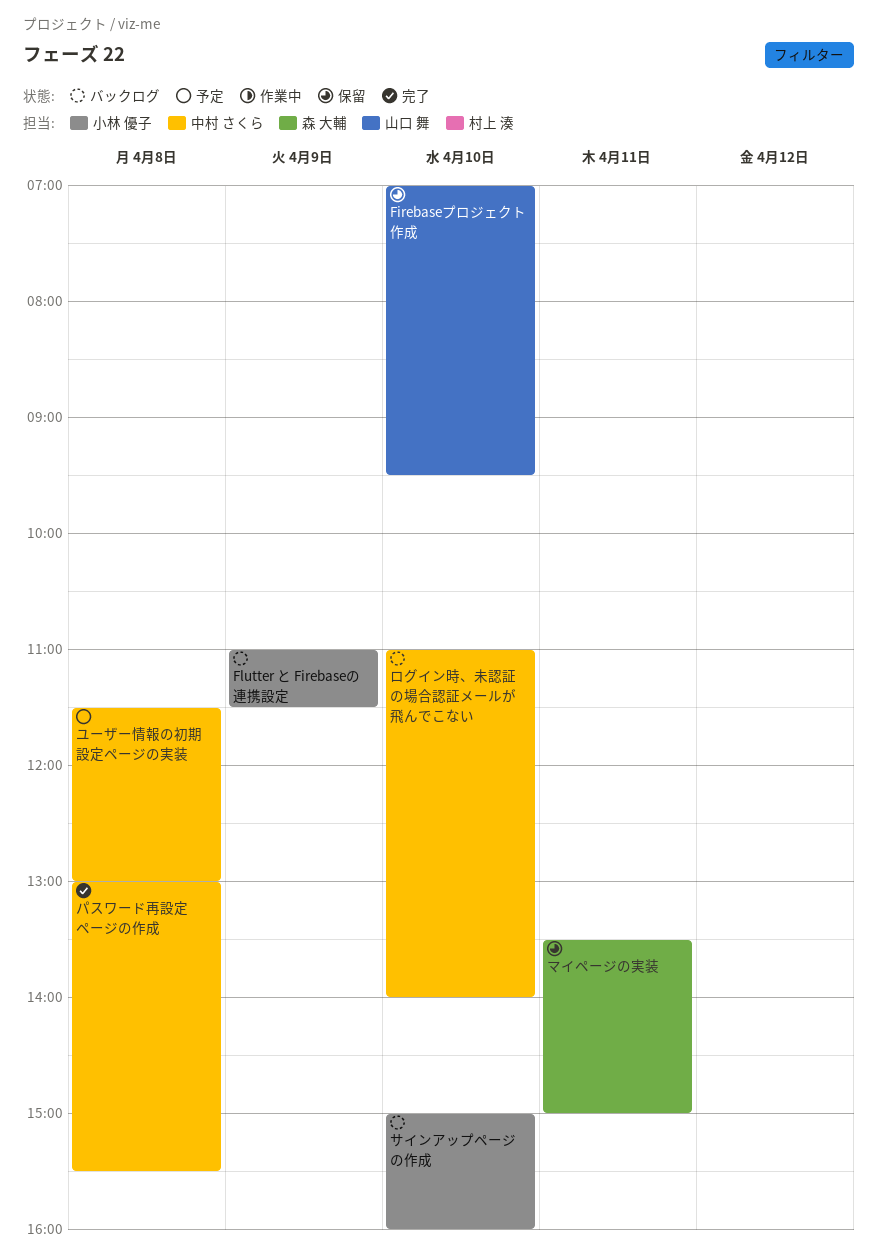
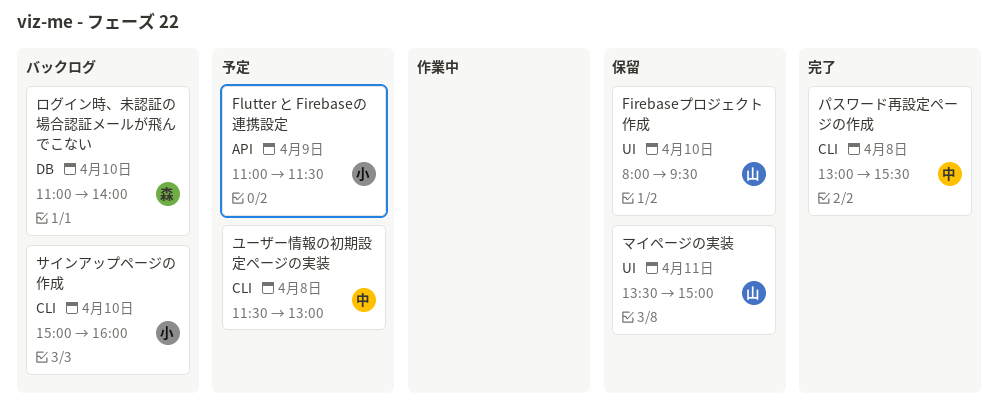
Firebaseプロジェクト作成, begins: 07:00 -> 08:00
Flutter と Firebaseの連携設定, status: バックログ -> 予定
マイページの実装, owner: 森 大輔 -> 山口 舞
ログイン時、未認証の場合認証メールが飛んでこない, owner: 中村 さくら -> 森 大輔

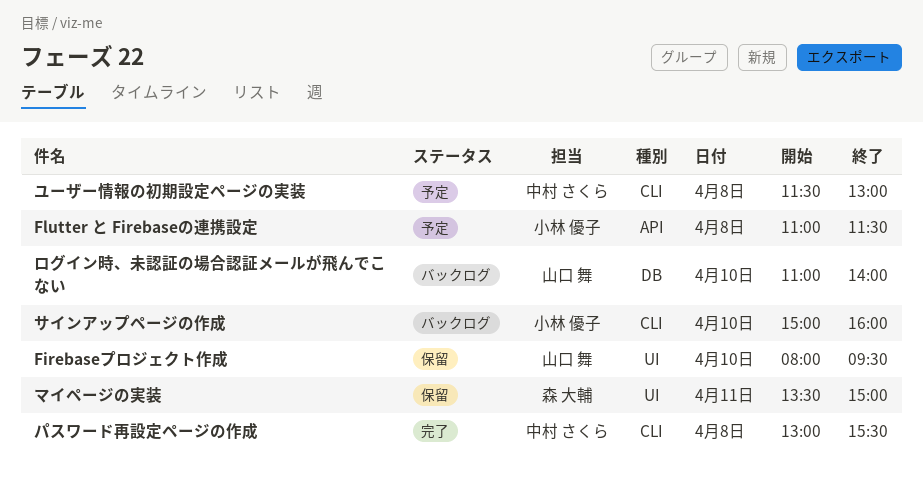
Flutter と Firebaseの連携設定, day: Apr 9 -> Apr 8
マイページの実装, owner: 山口 舞 -> 森 大輔
ログイン時、未認証の場合認証メールが飛んでこない, owner: 森 大輔 -> 山口 舞

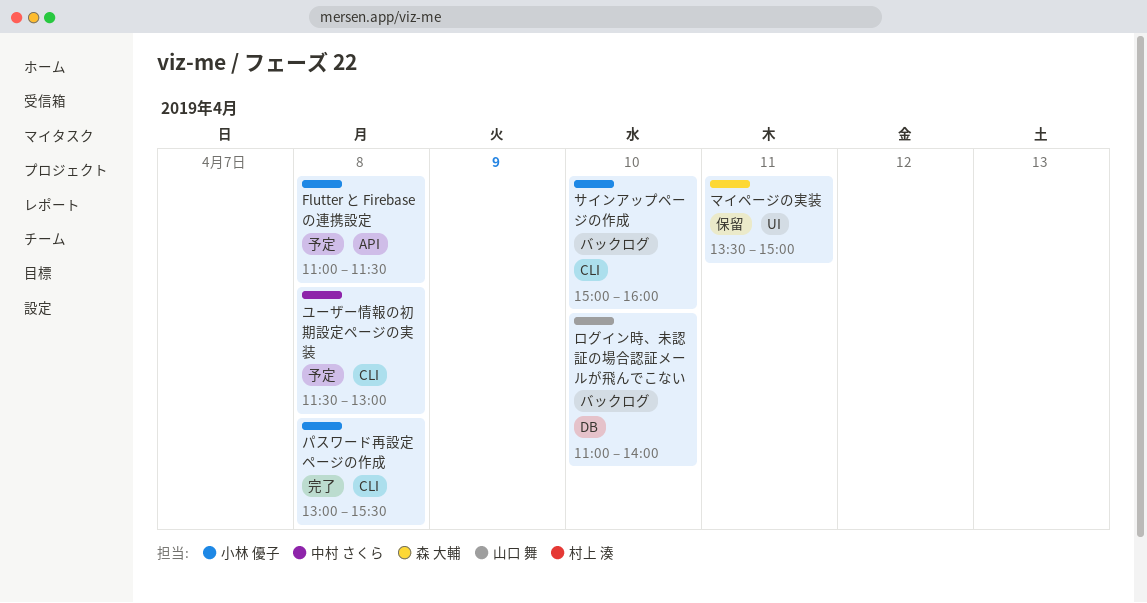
Firebaseプロジェクト作成: present -> none
パスワード再設定ページの作成, owner: 中村 さくら -> 小林 優子

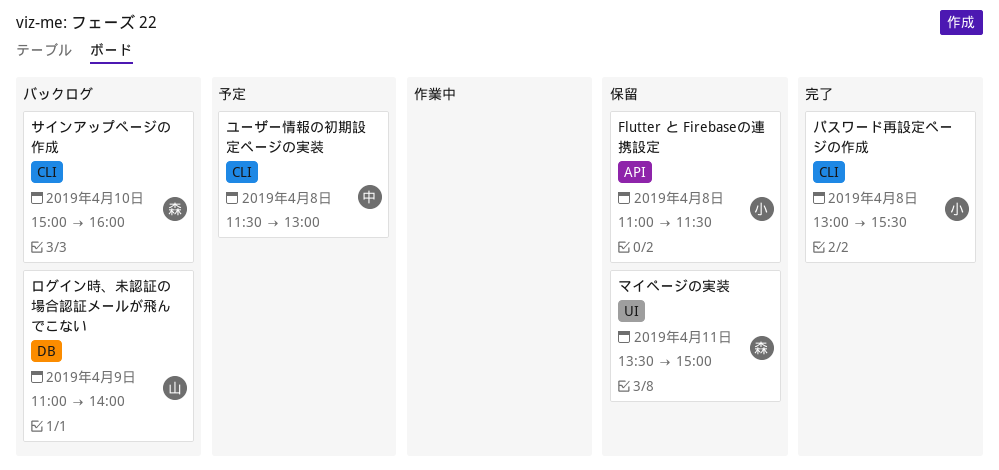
Flutter と Firebaseの連携設定, status: 予定 -> 保留
サインアップページの作成, owner: 小林 優子 -> 森 大輔
ログイン時、未認証の場合認証メールが飛んでこない, day: Apr 10 -> Apr 9

